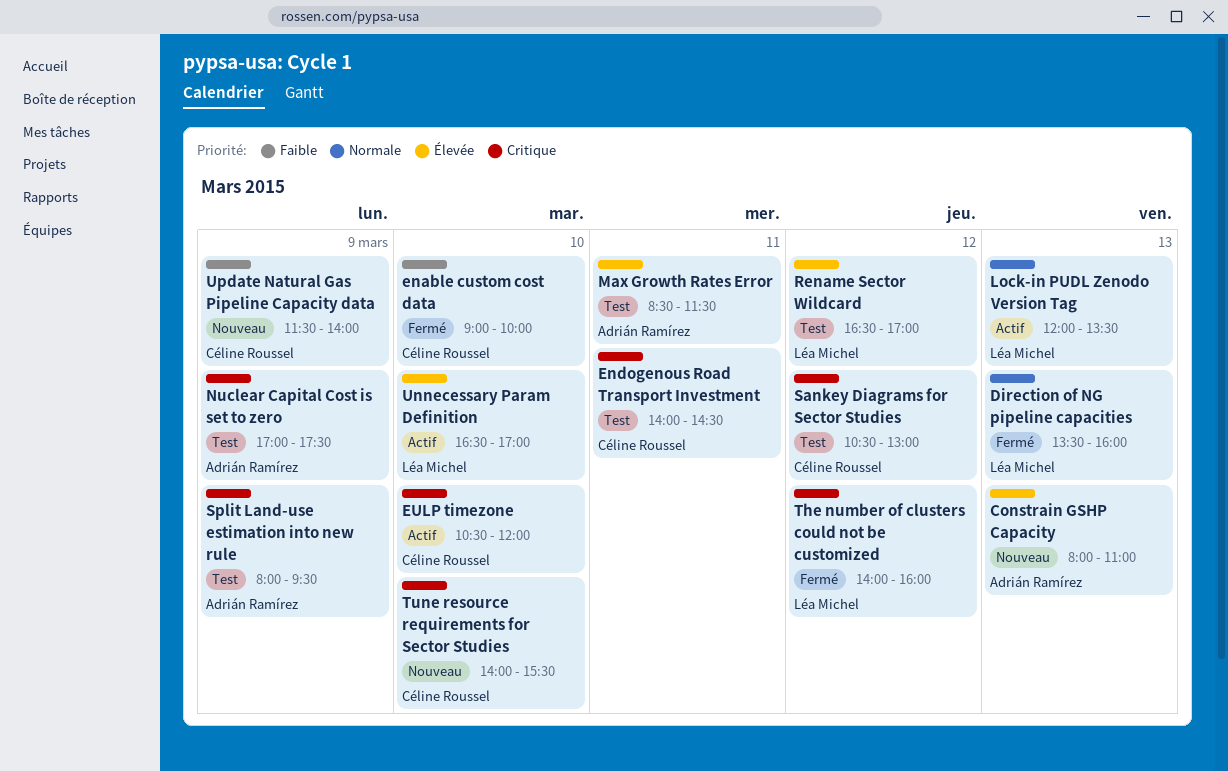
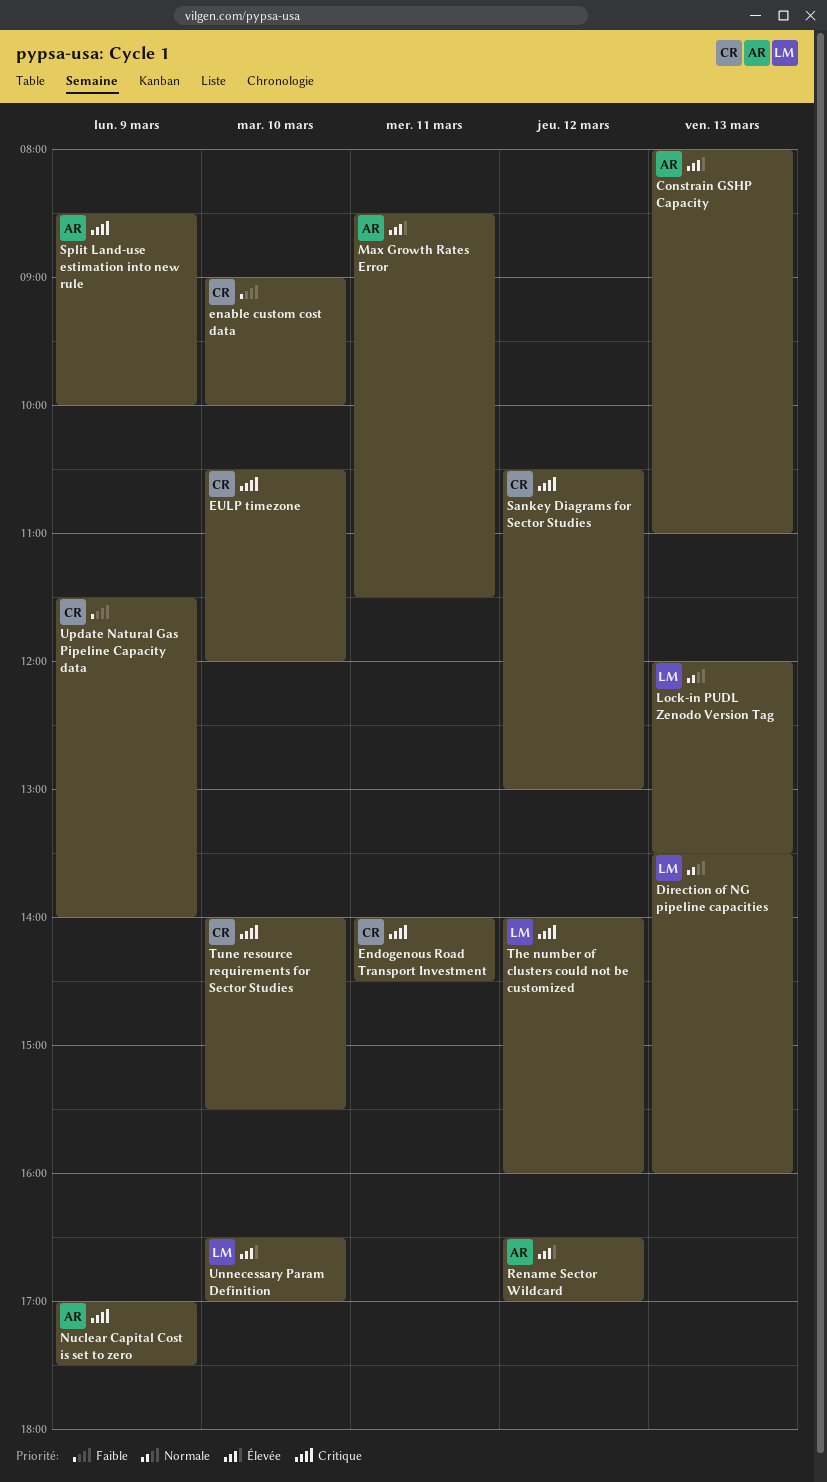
Rename Sector Wildcard, owner: Léa Michel -> Adrián Ramírez
Split Land-use estimation into new rule, begins: 08:00 -> 08:30
Split Land-use estimation into new rule, ends: 09:30 -> 10:00

